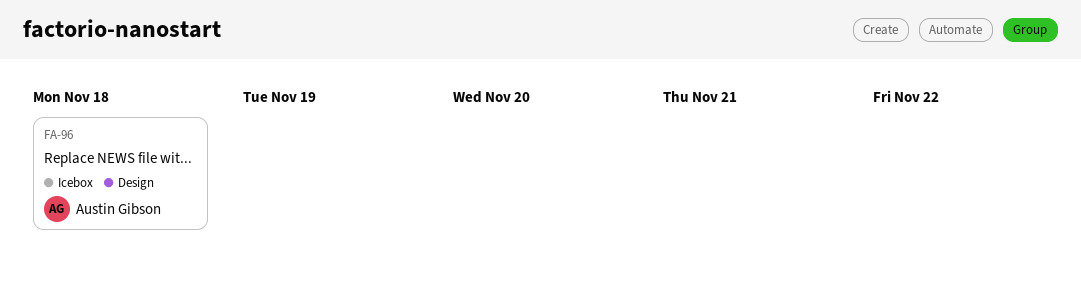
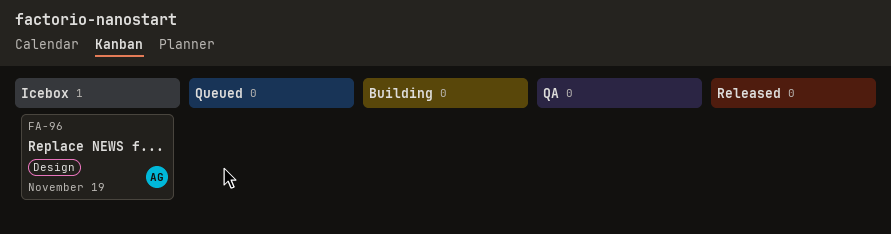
FA-96, due: Nov 18 -> Nov 19

